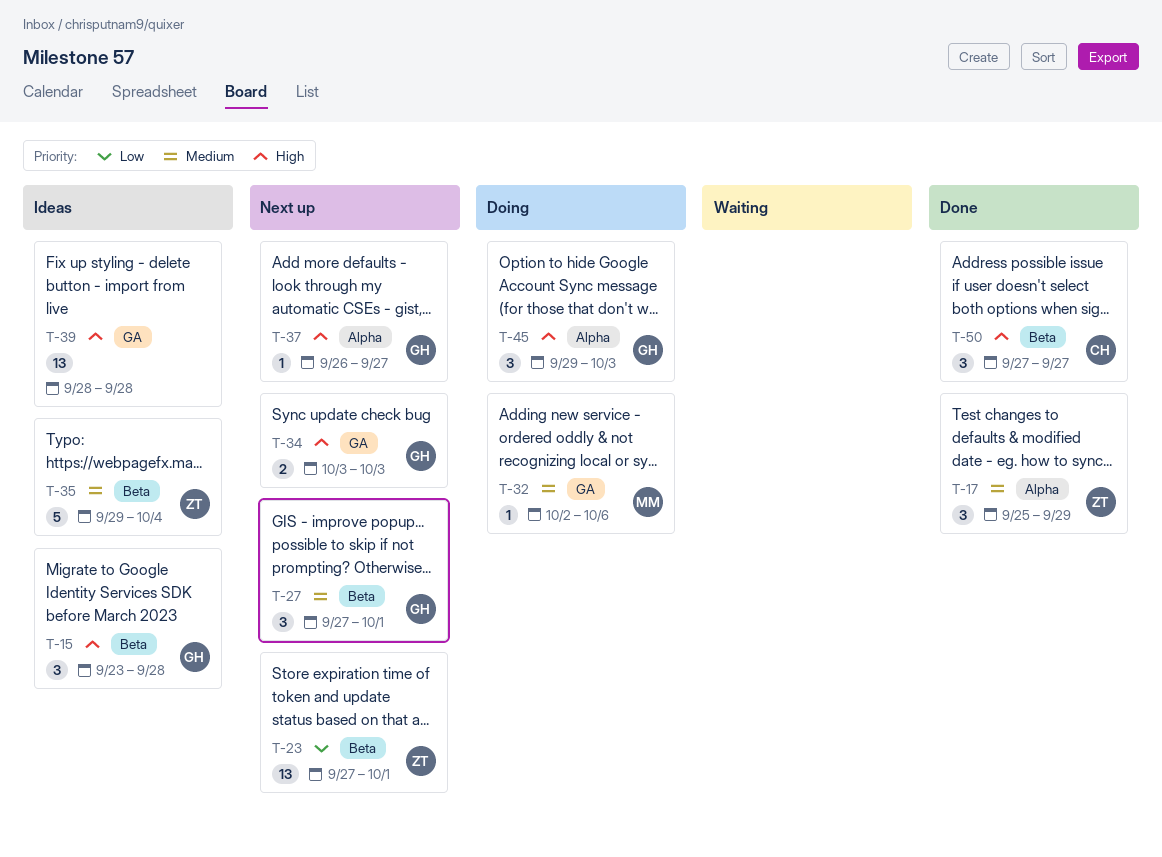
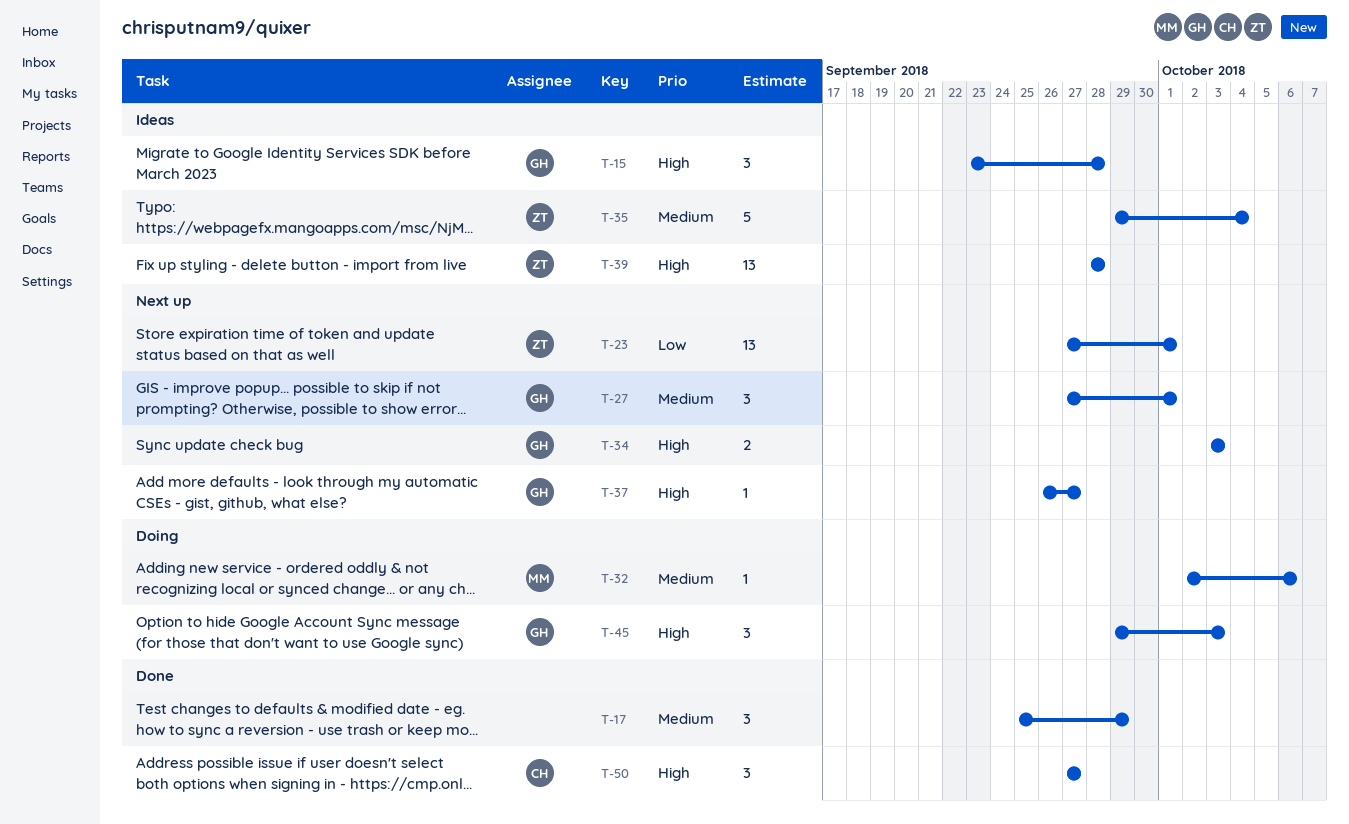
T-17, owner: ZT -> none
T-39, owner: none -> ZT

